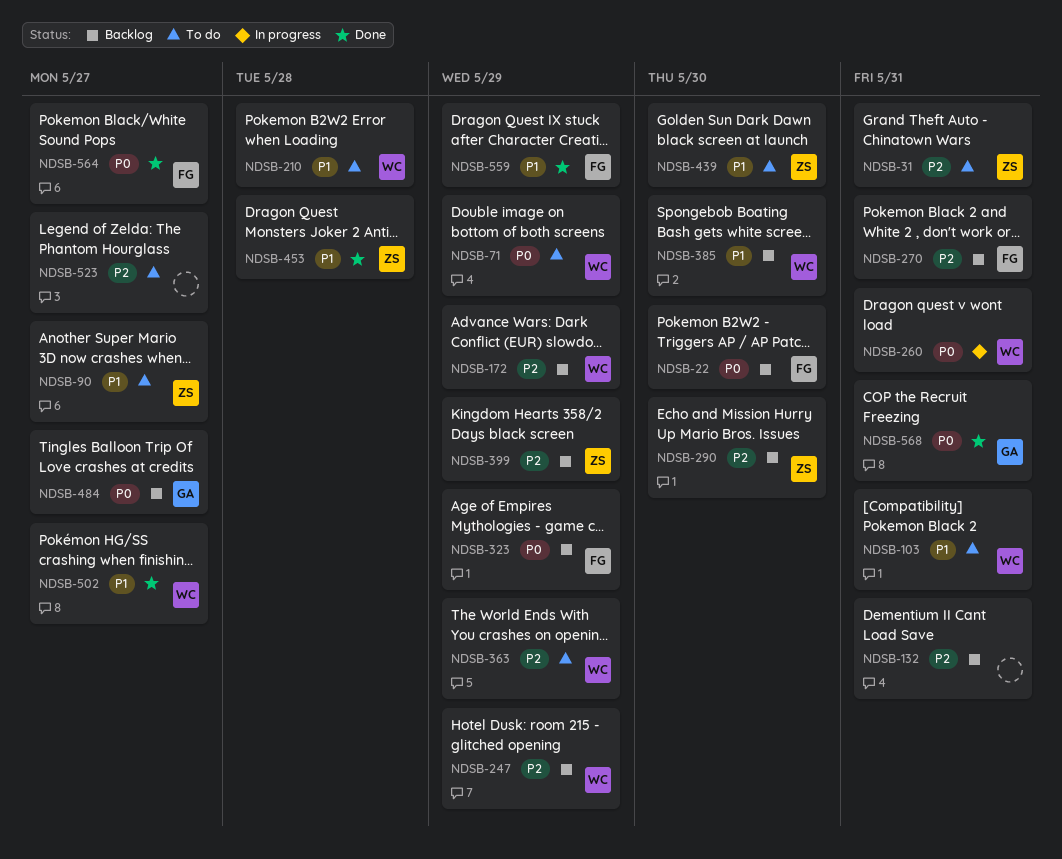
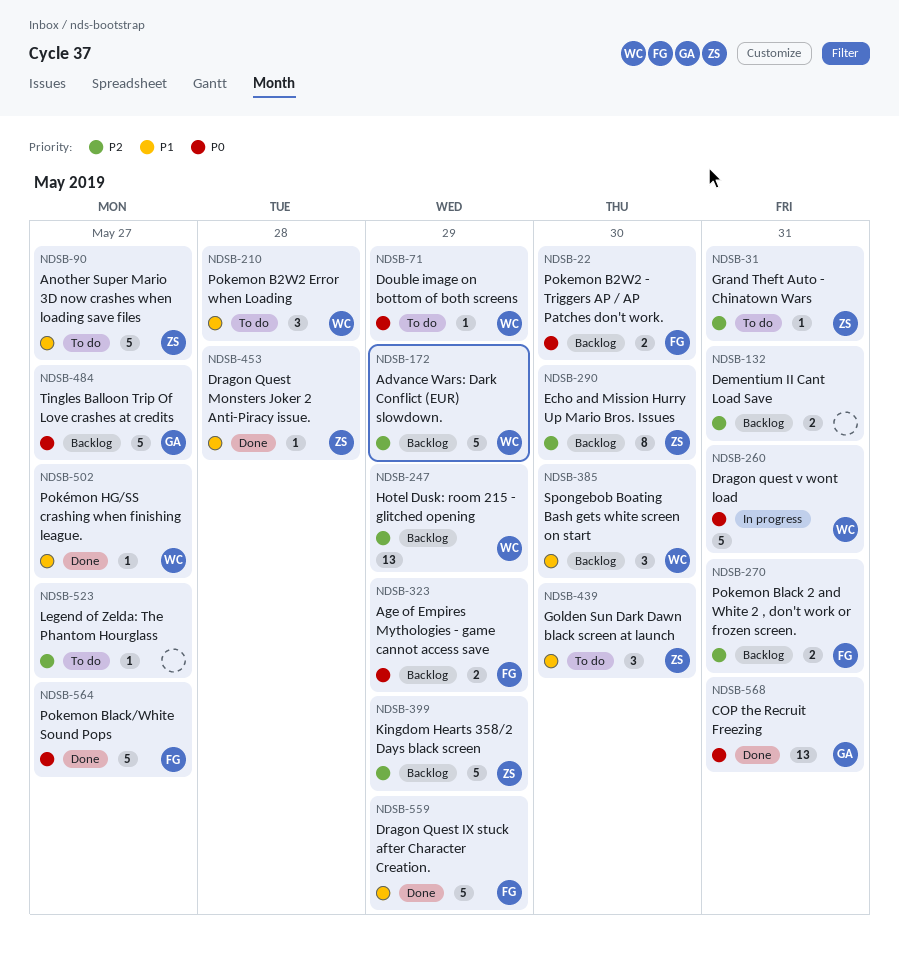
NDSB-103: present -> none
NDSB-363: present -> none

